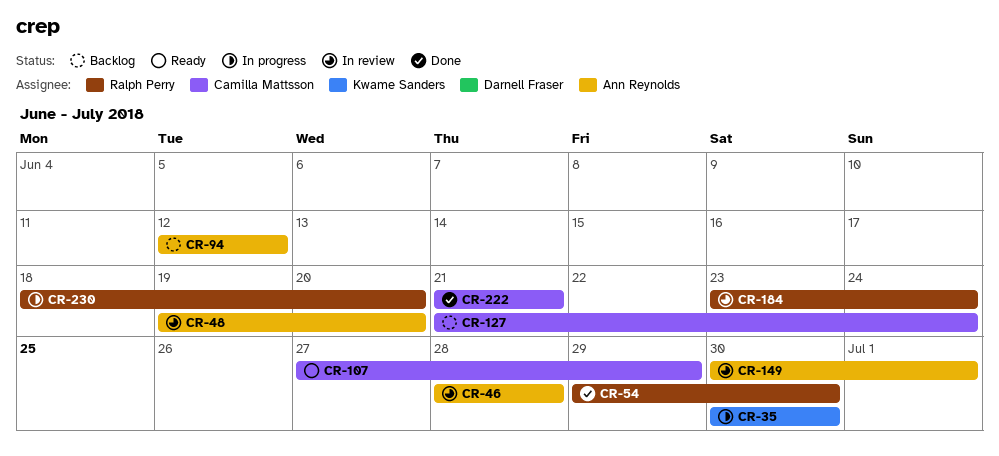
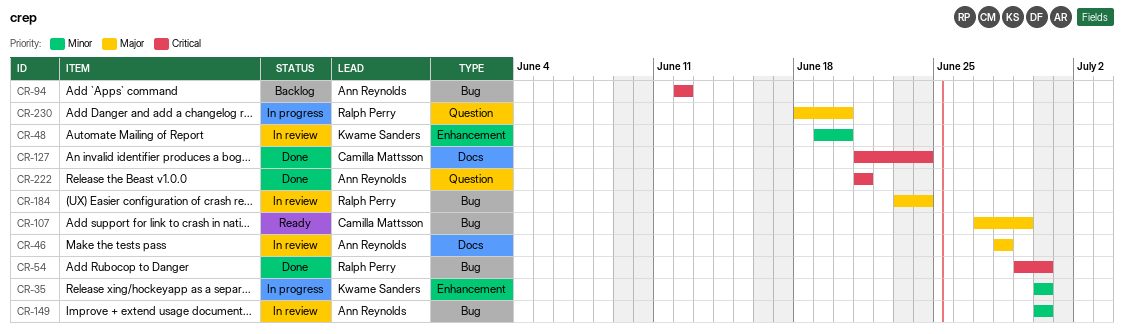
CR-48, owner: Ann Reynolds -> Kwame Sanders
CR-127, status: Backlog -> Done
CR-149, due: Jul 1 -> Jun 30
CR-222, owner: Camilla Mattsson -> Ann Reynolds

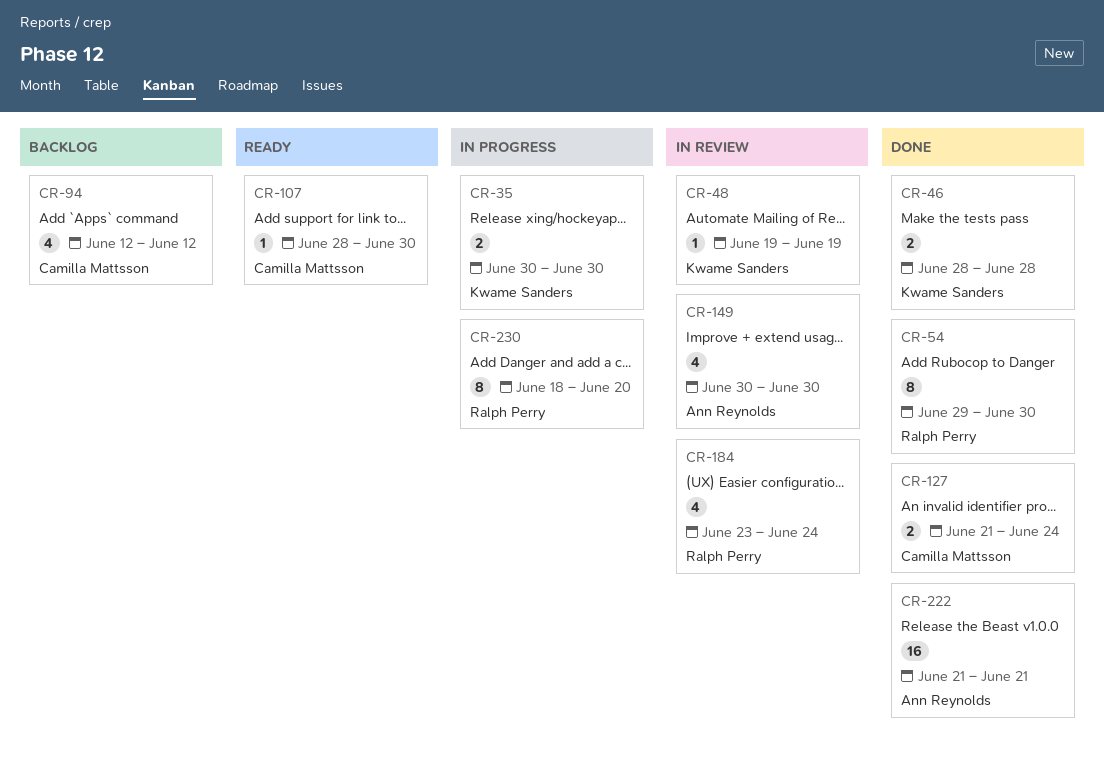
CR-46, status: In review -> Done
CR-46, owner: Ann Reynolds -> Kwame Sanders
CR-48, due: Jun 20 -> Jun 19
CR-94, owner: Ann Reynolds -> Camilla Mattsson
CR-107, start: Jun 27 -> Jun 28
CR-107, due: Jun 29 -> Jun 30

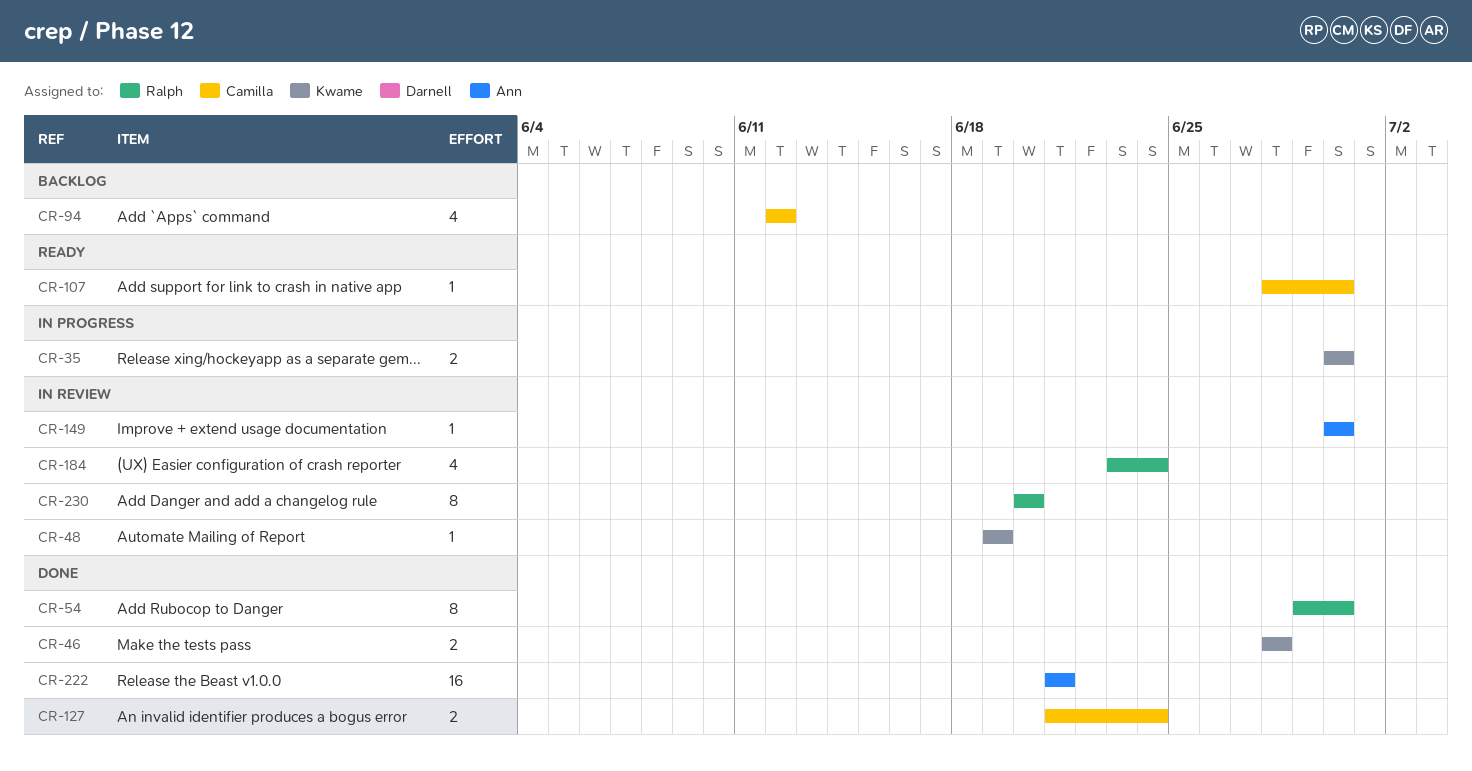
CR-149, estimate: 4 -> 1
CR-230, status: In progress -> In review
CR-230, start: Jun 18 -> Jun 20

